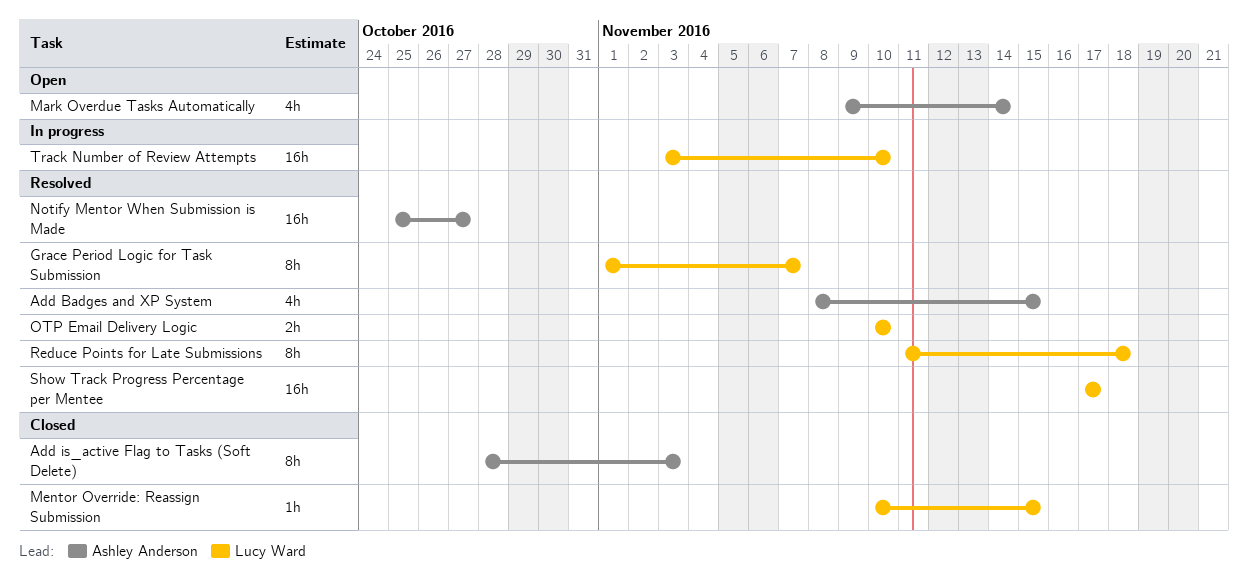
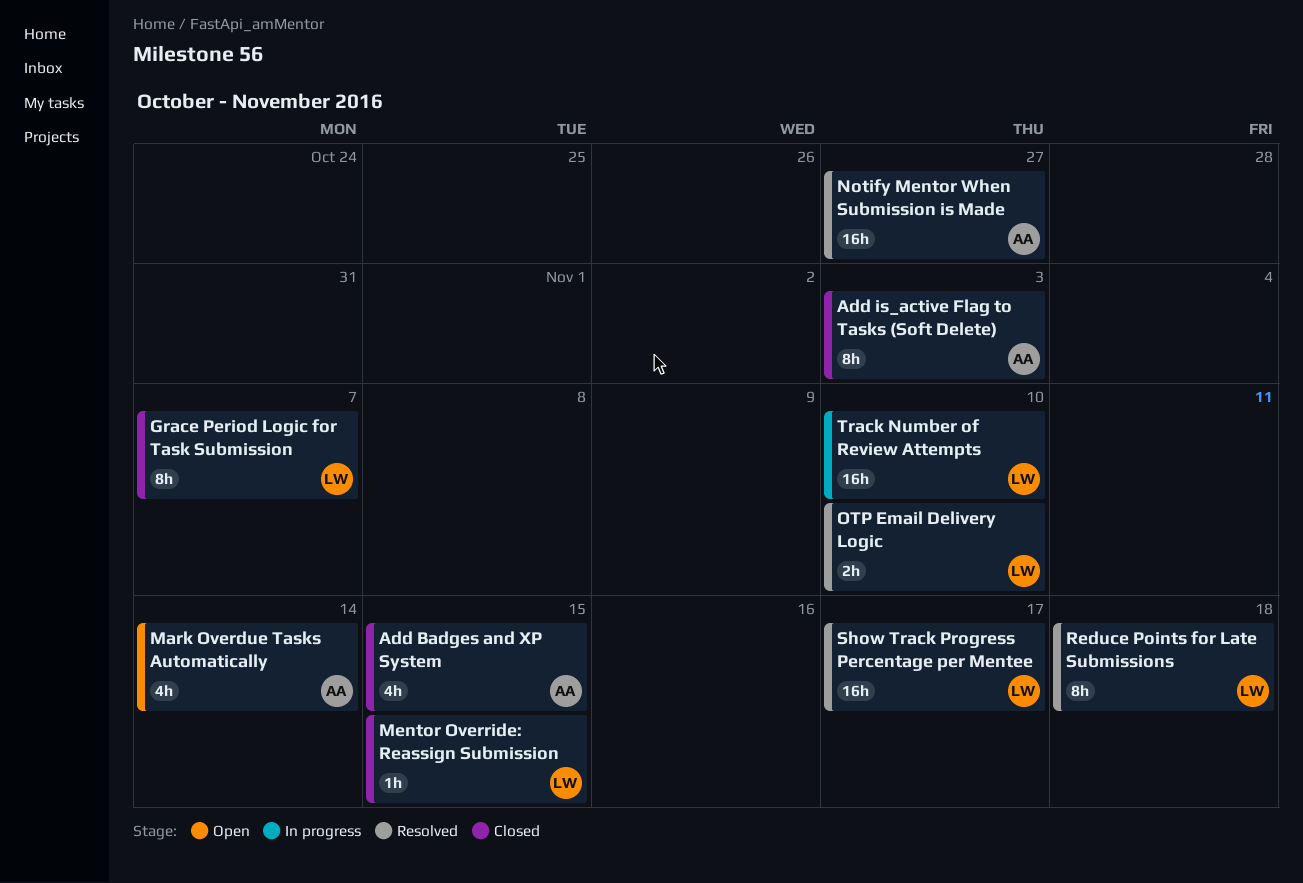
Add Badges and XP System, status: Resolved -> Closed
Grace Period Logic for Task Submission, status: Resolved -> Closed

